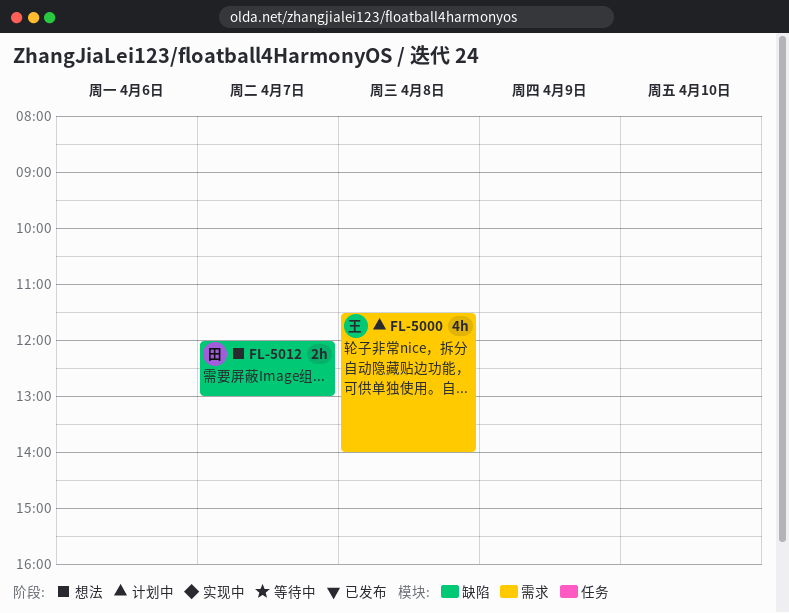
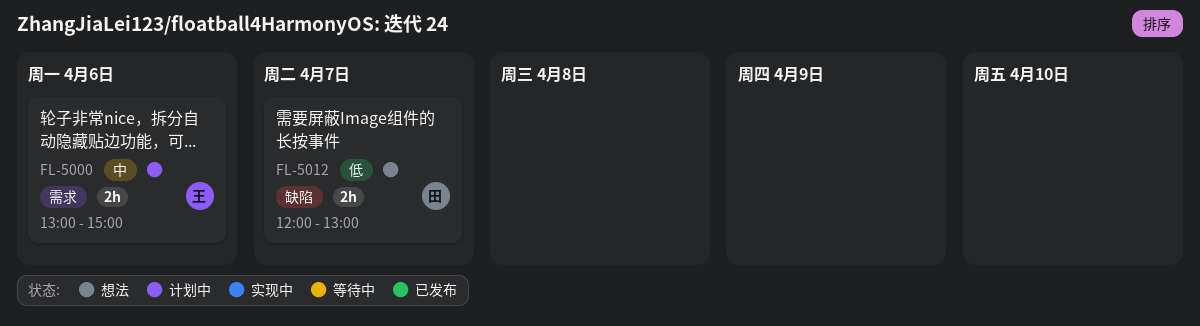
FL-5000, estimate: 4h -> 2h
FL-5000, day: Apr 8 -> Apr 6
FL-5000, begins: 11:30 -> 13:00
FL-5000, ends: 14:00 -> 15:00

